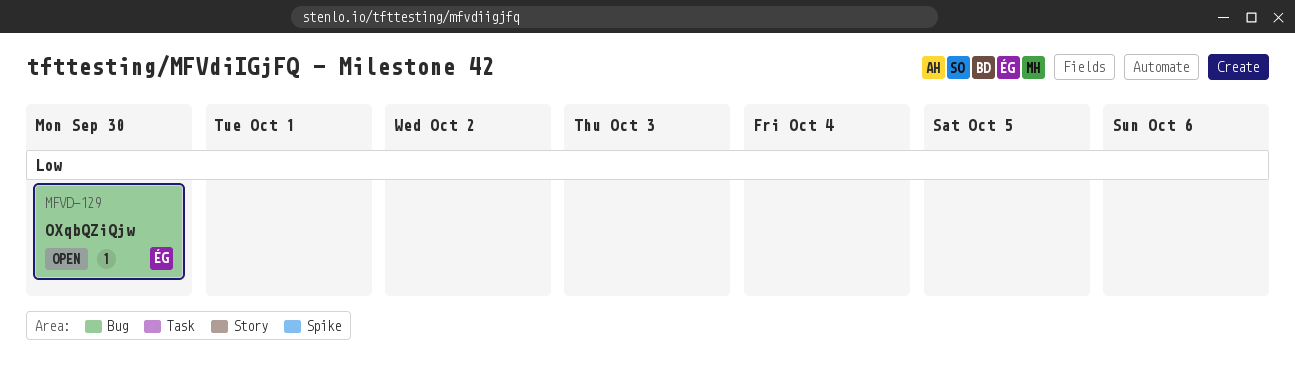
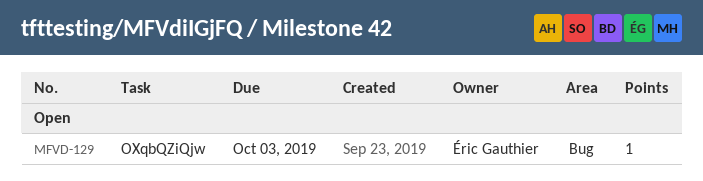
MFVD-129, due: Sep 30 -> Oct 3

